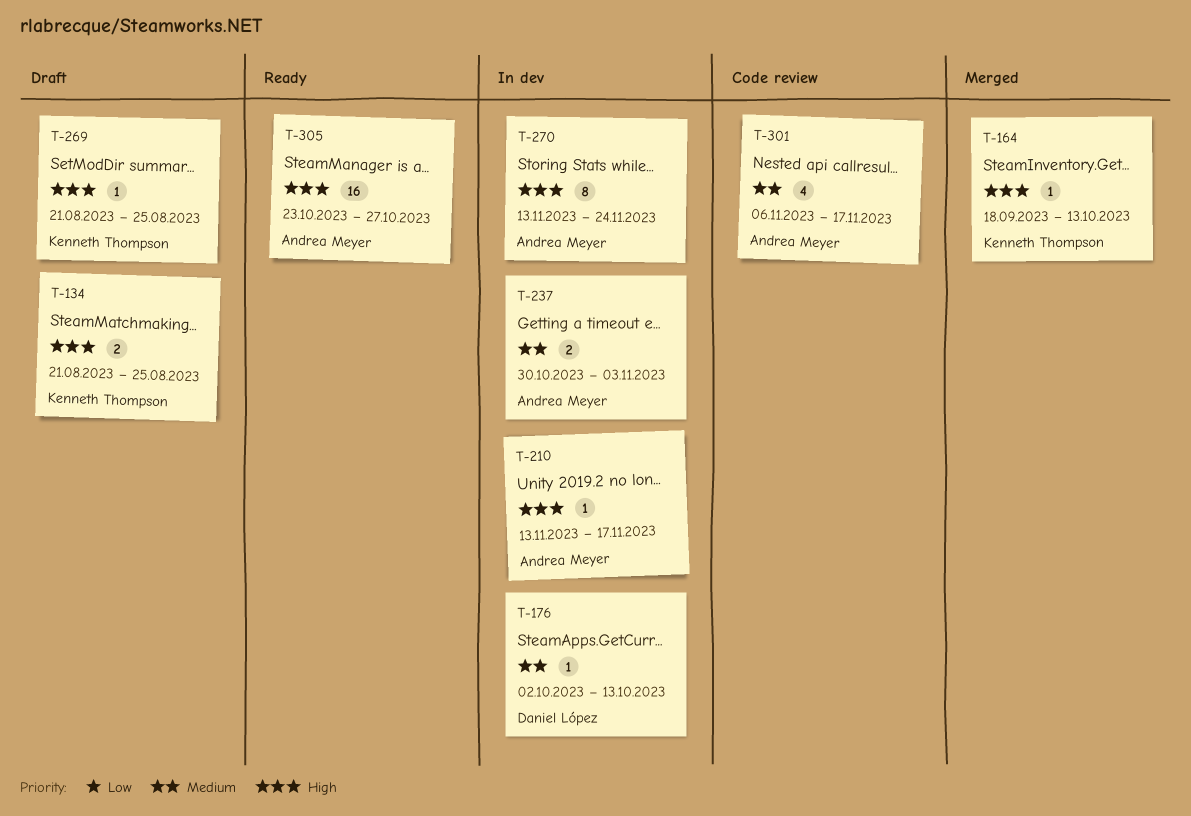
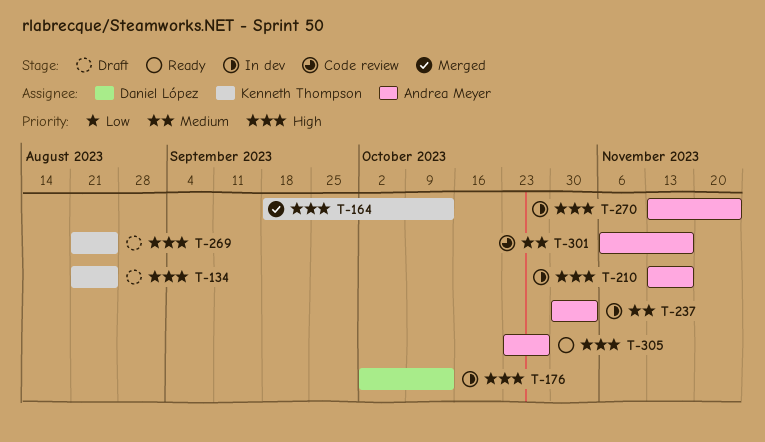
T-176, priority: Medium -> High

